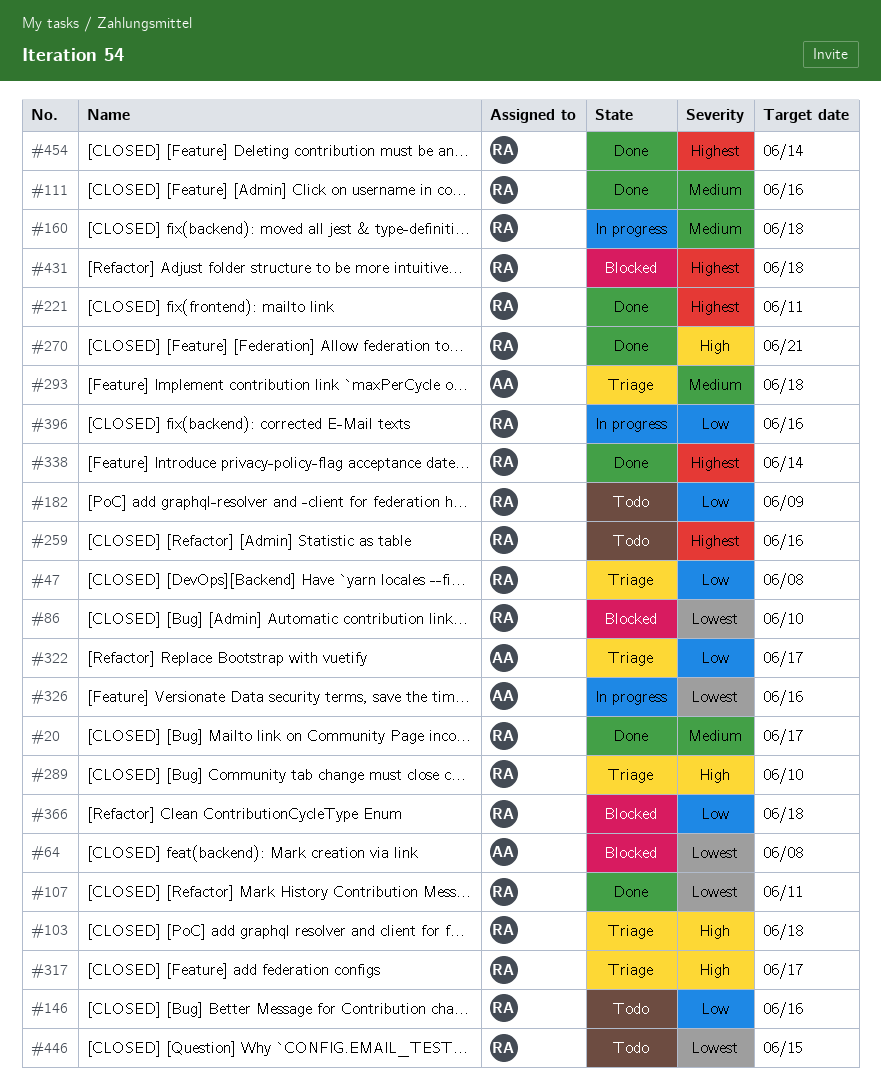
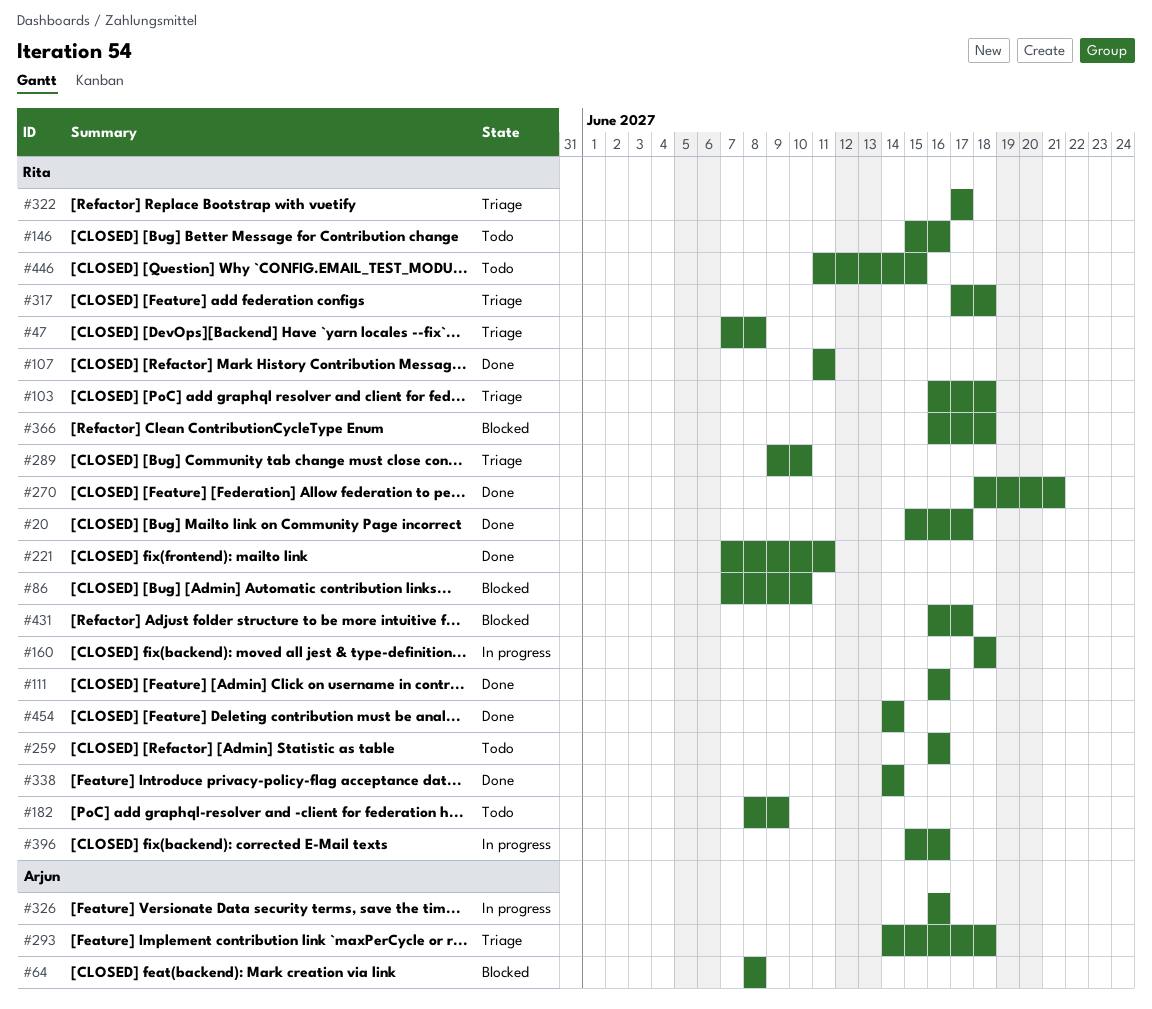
#317, due: Jun 17 -> Jun 18
#322, owner: Arjun -> Rita
#431, due: Jun 18 -> Jun 17

